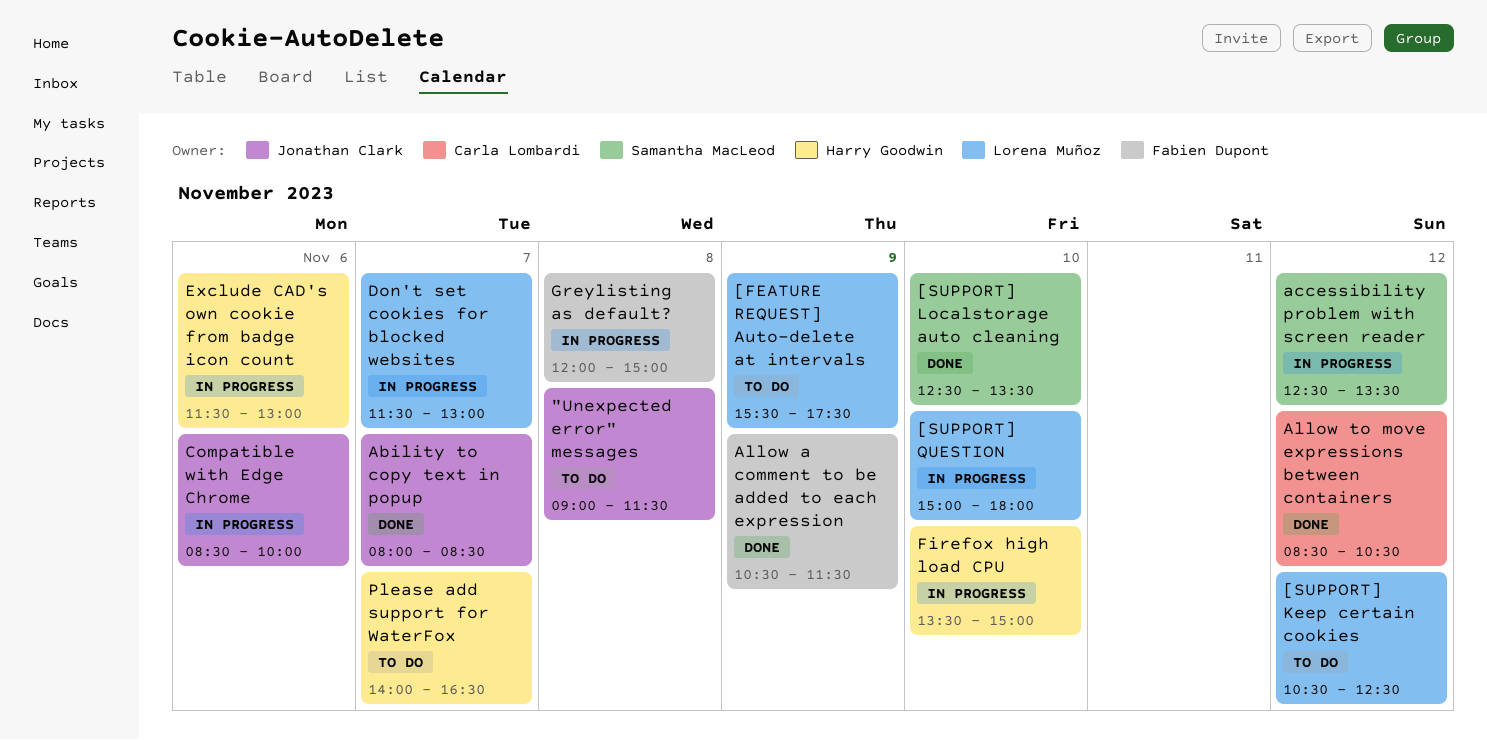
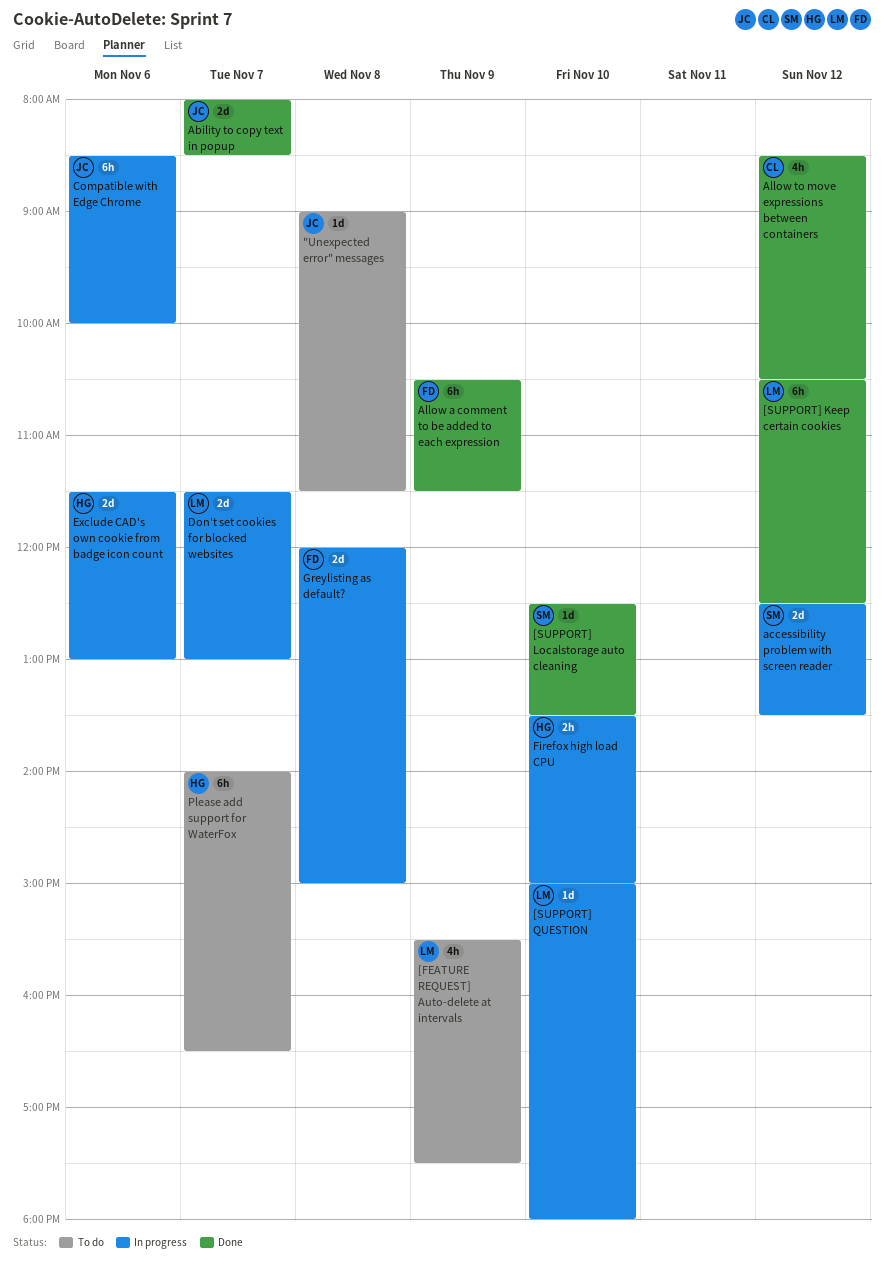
[SUPPORT] Keep certain cookies, status: To do -> Done

